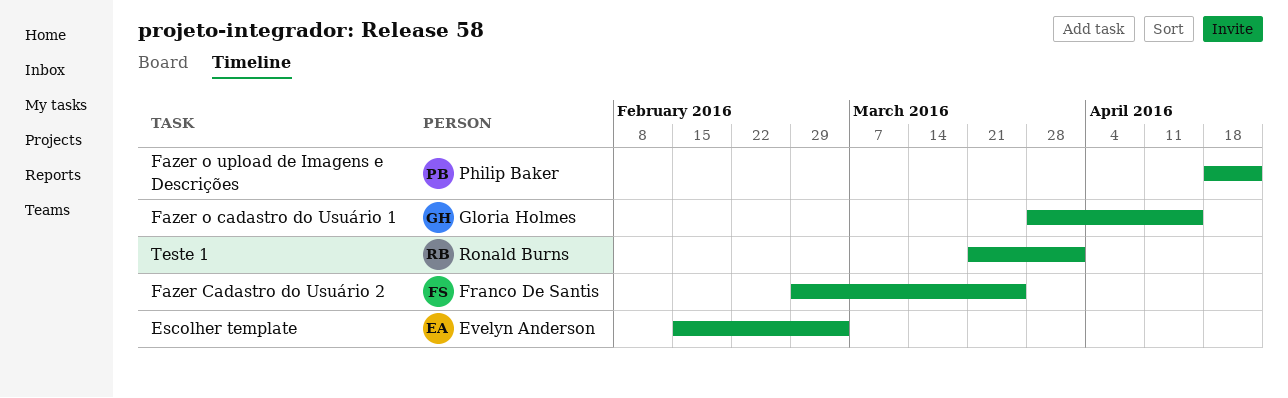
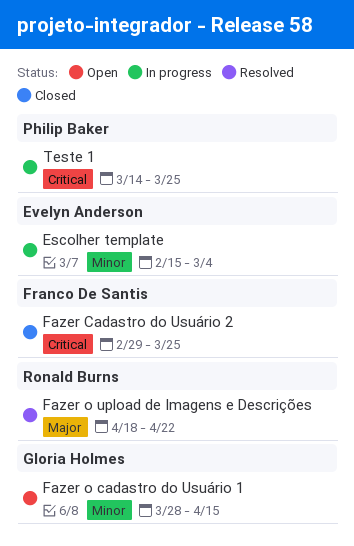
Fazer o upload de Imagens e Descrições, owner: Philip Baker -> Ronald Burns
Teste 1, owner: Ronald Burns -> Philip Baker
Teste 1, start: Mar 21 -> Mar 14
Teste 1, due: Apr 1 -> Mar 25

